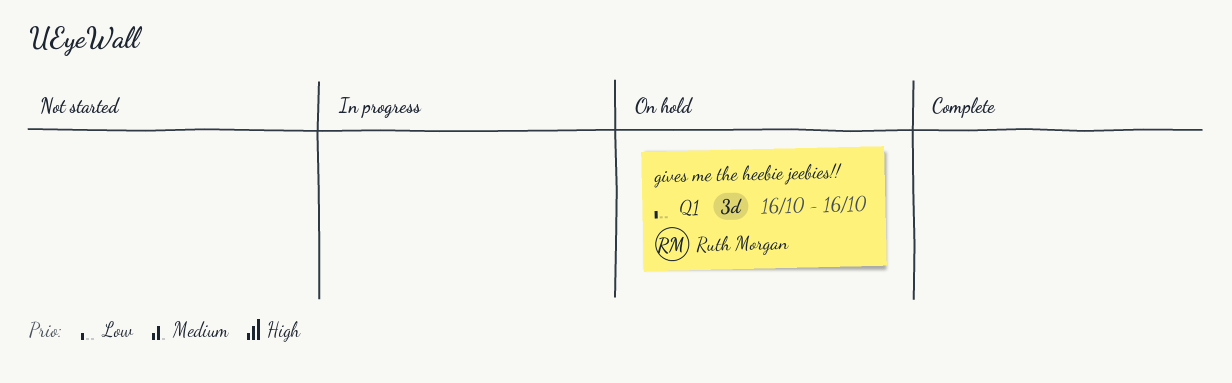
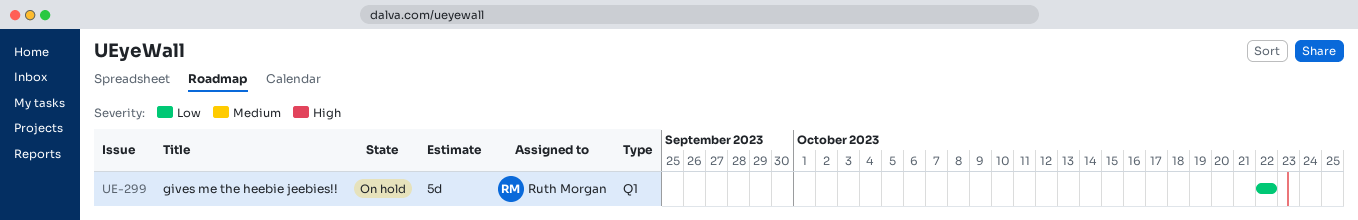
gives me the heebie jeebies!!, estimate: 3d -> 5d
gives me the heebie jeebies!!, start: Oct 16 -> Oct 22
gives me the heebie jeebies!!, due: Oct 16 -> Oct 22

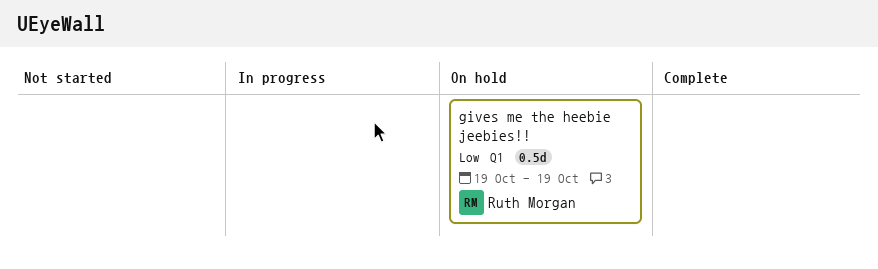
gives me the heebie jeebies!!, estimate: 5d -> 0.5d
gives me the heebie jeebies!!, start: Oct 22 -> Oct 19
gives me the heebie jeebies!!, due: Oct 22 -> Oct 19

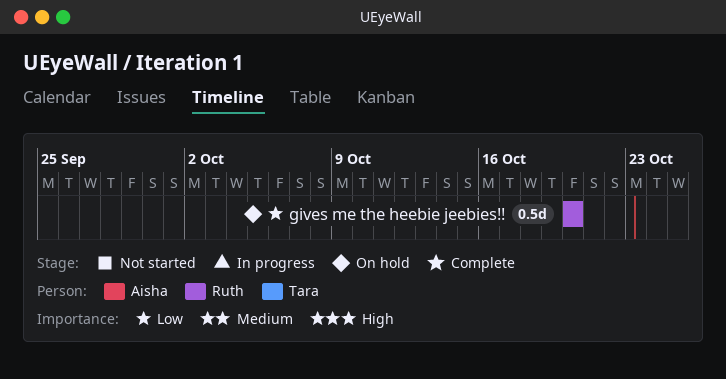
gives me the heebie jeebies!!, start: Oct 19 -> Oct 20
gives me the heebie jeebies!!, due: Oct 19 -> Oct 20

